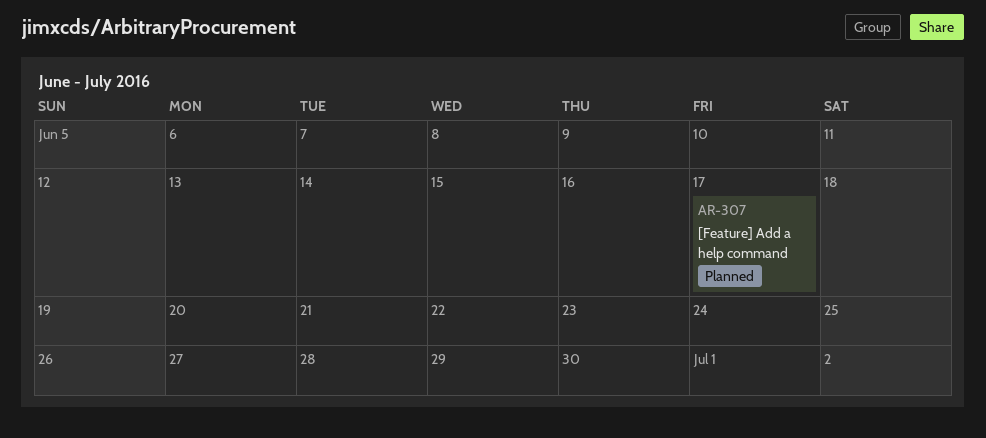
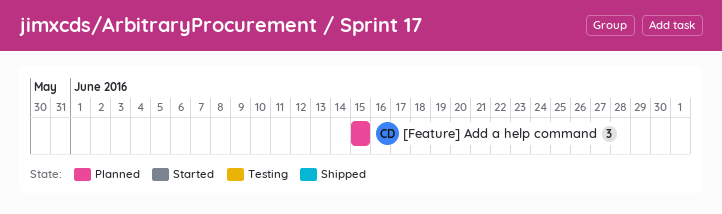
[Feature] Add a help command, due: Jun 17 -> Jun 15

